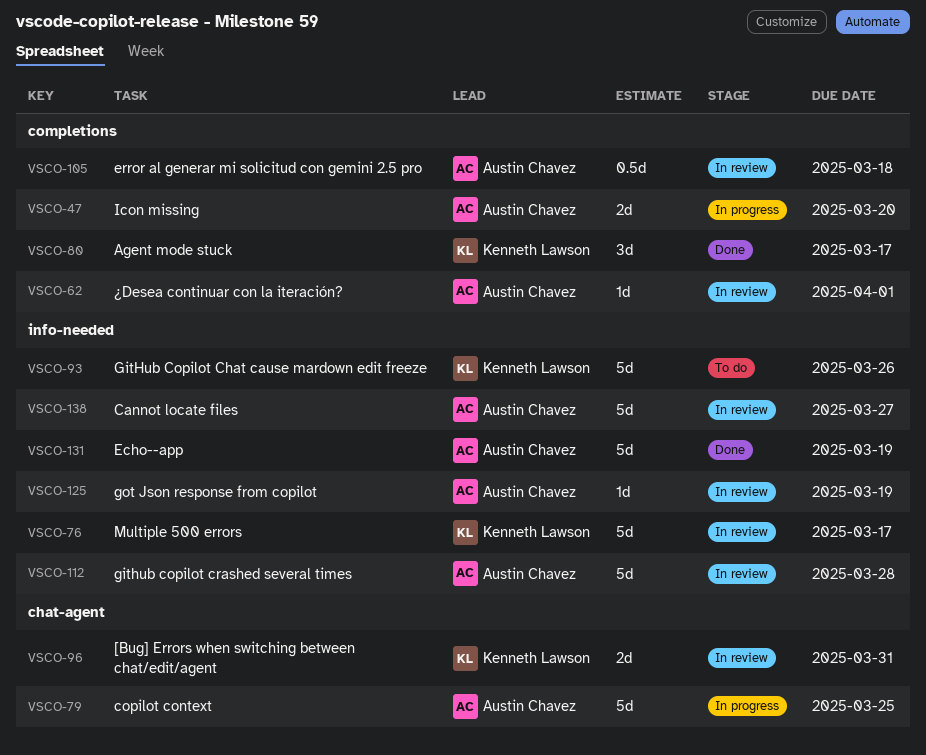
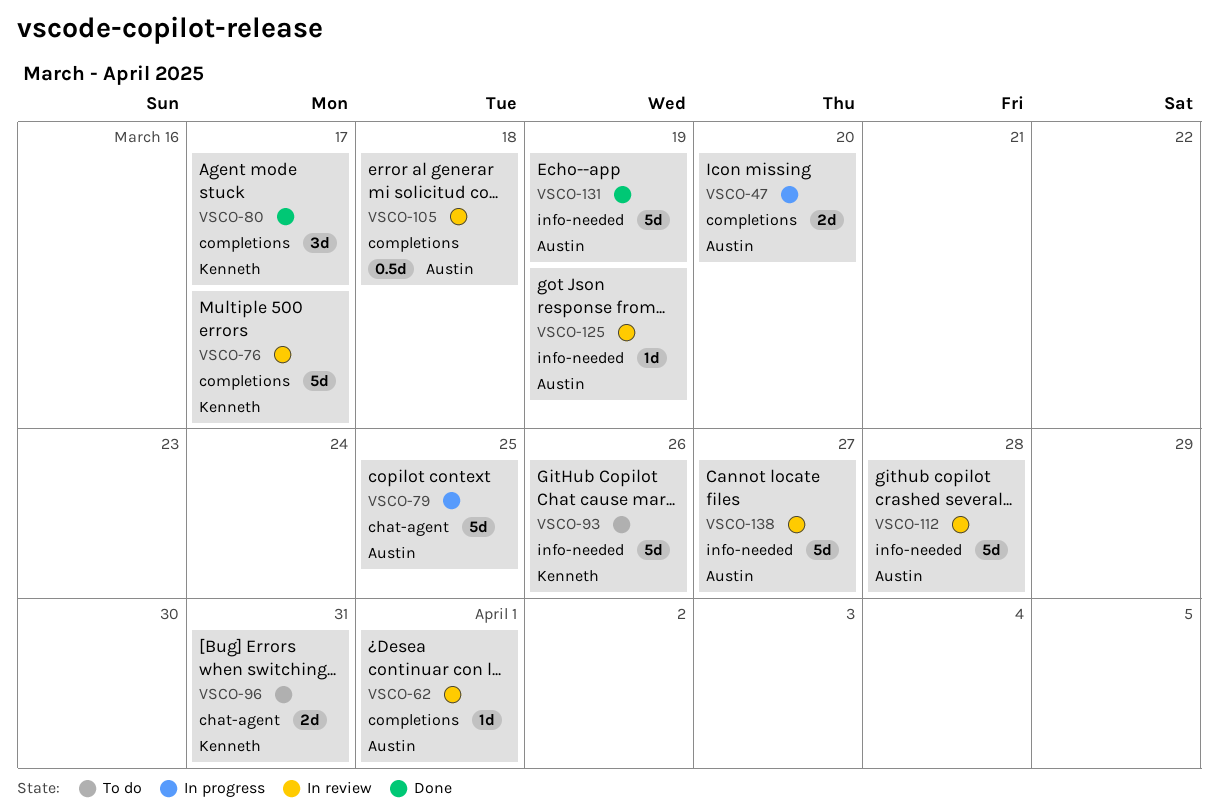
VSCO-76, label: info-needed -> completions
VSCO-96, status: In review -> To do

